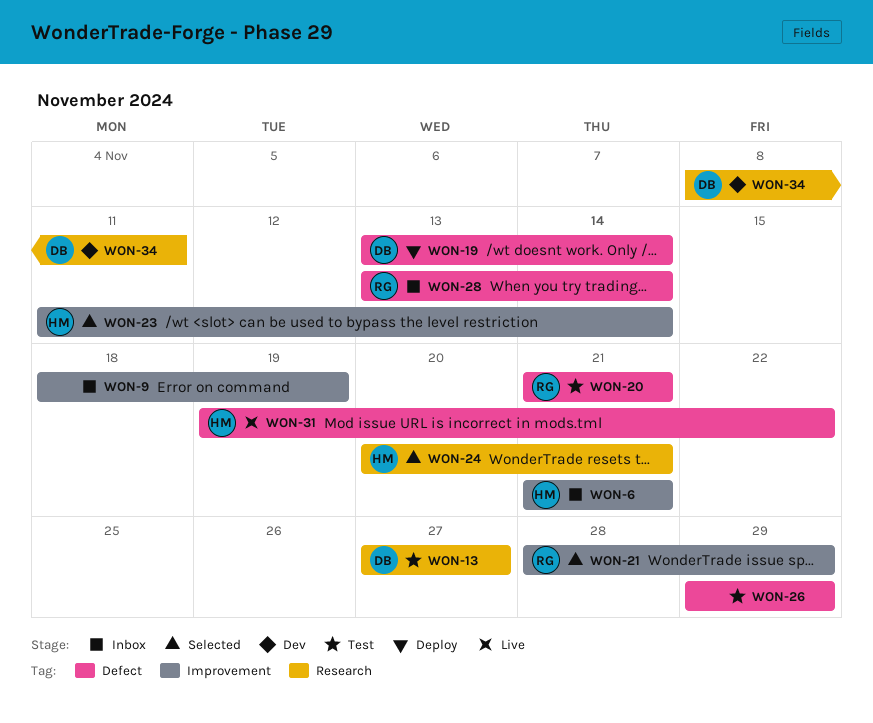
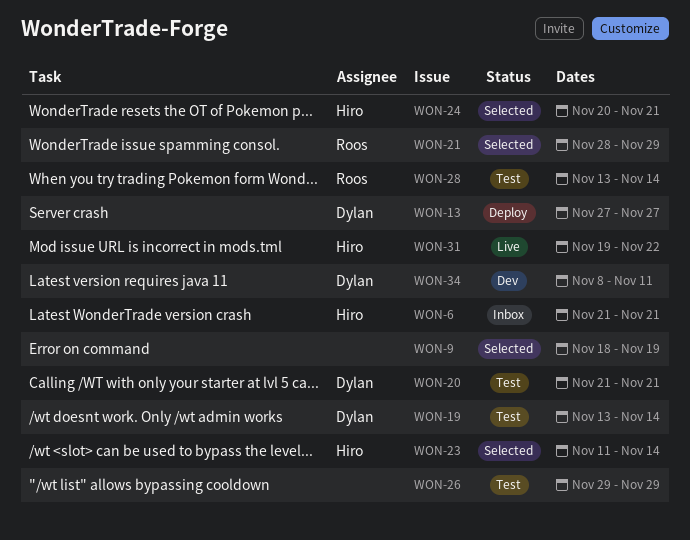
WON-9, status: Inbox -> Selected
WON-13, status: Test -> Deploy
WON-19, status: Deploy -> Test
WON-20, owner: Roos -> Dylan
WON-28, status: Inbox -> Test

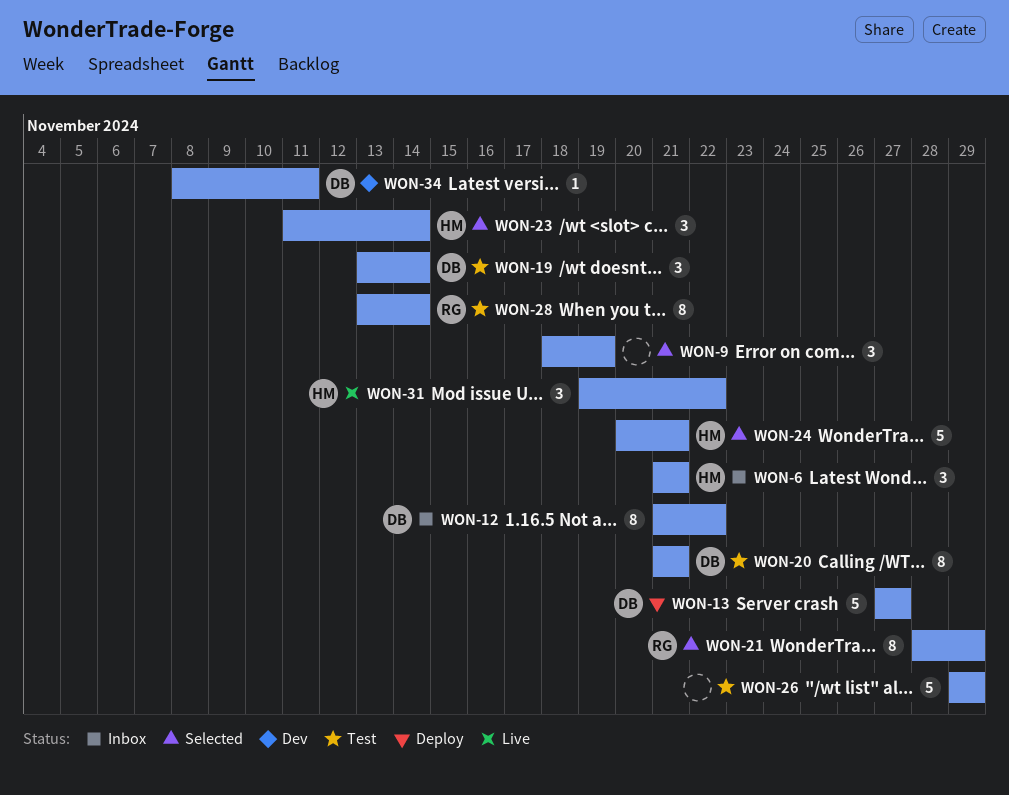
WON-12: none -> present

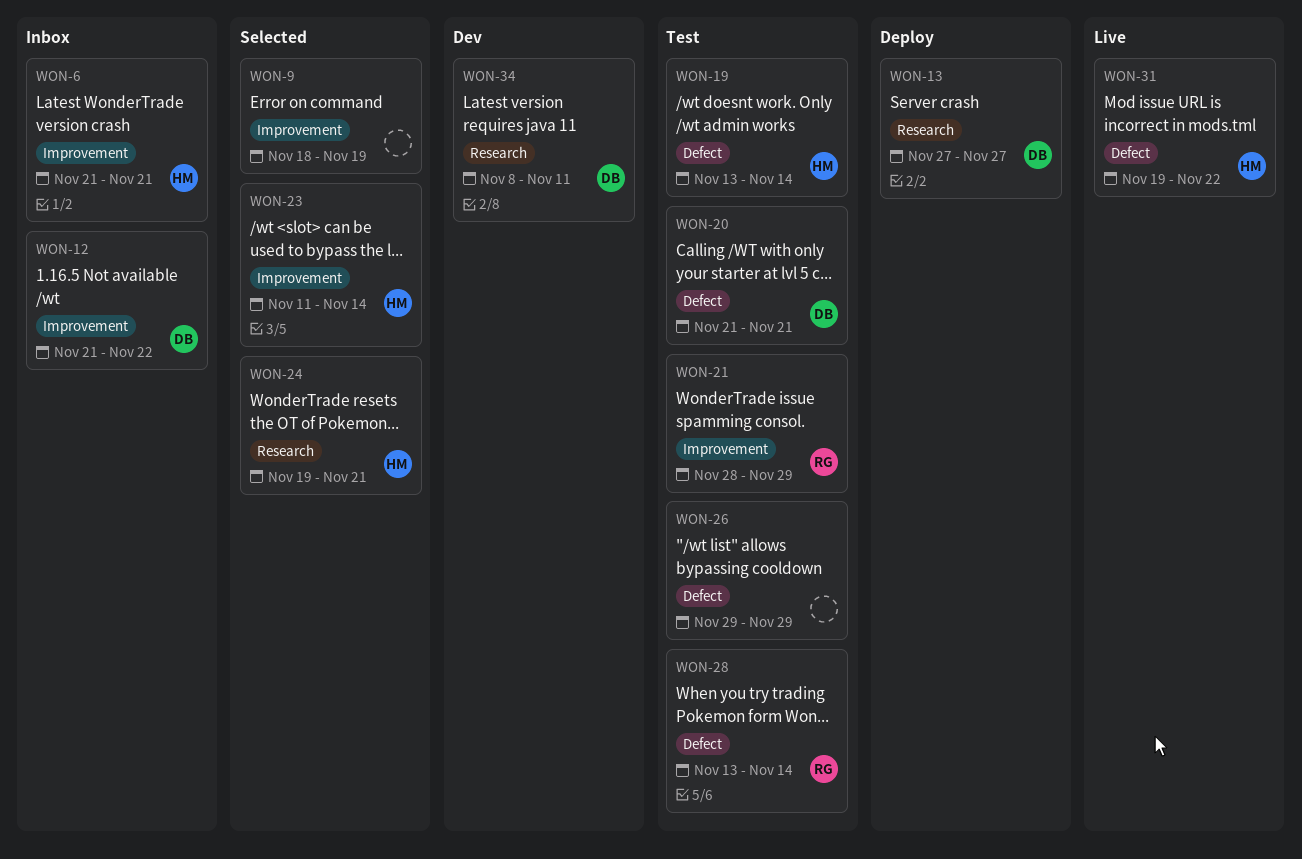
WON-19, owner: DB -> HM
WON-21, status: Selected -> Test
WON-24, start: Nov 20 -> Nov 19

